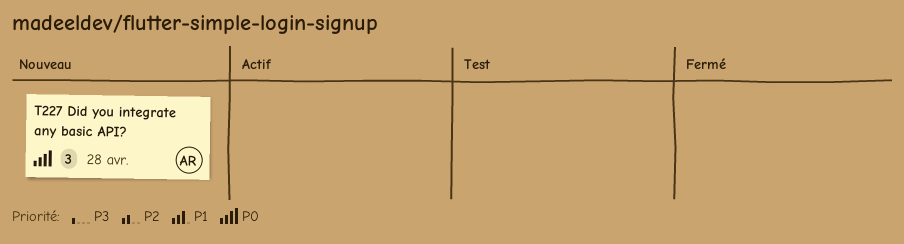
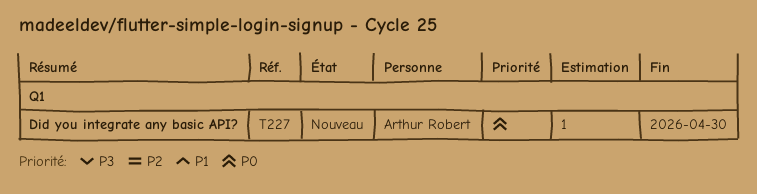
T227, estimate: 3 -> 1
T227, due: Apr 28 -> Apr 30

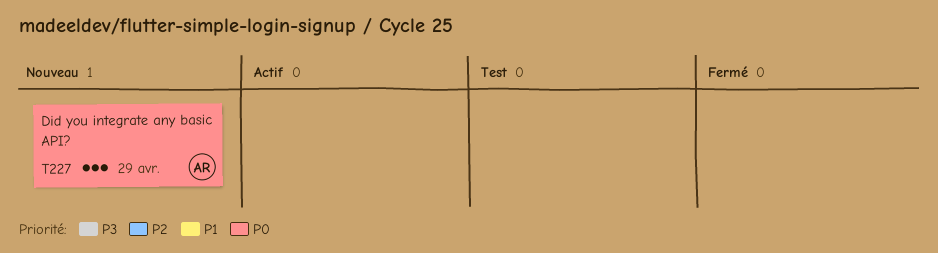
T227, estimate: 1 -> 3
T227, due: Apr 30 -> Apr 29

